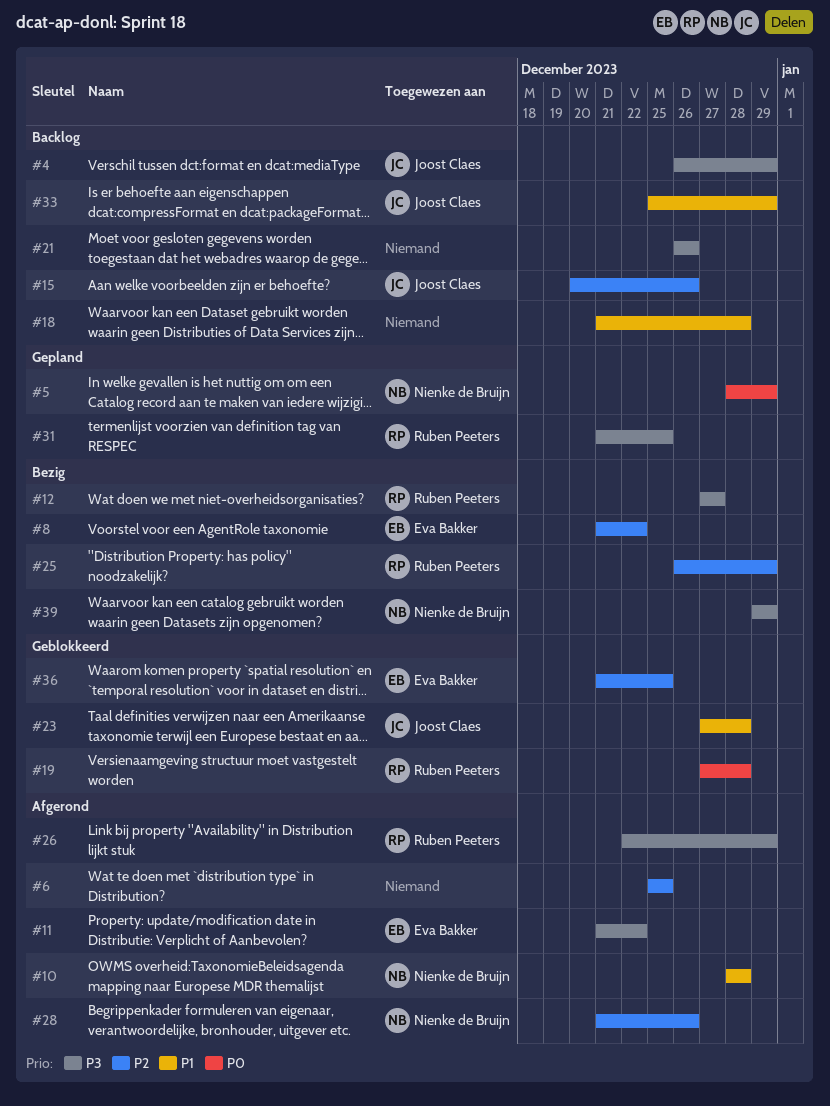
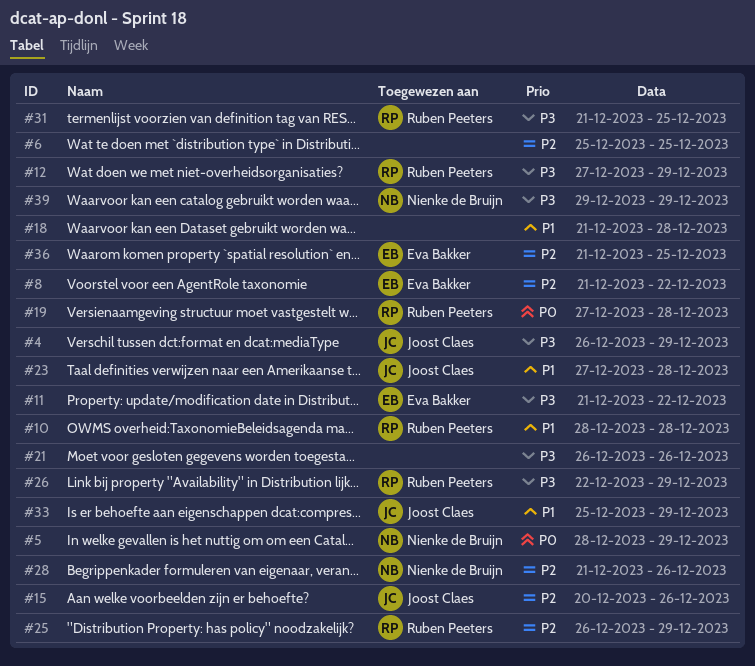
#10, owner: Nienke de Bruijn -> Ruben Peeters
#12, due: Dec 27 -> Dec 29

